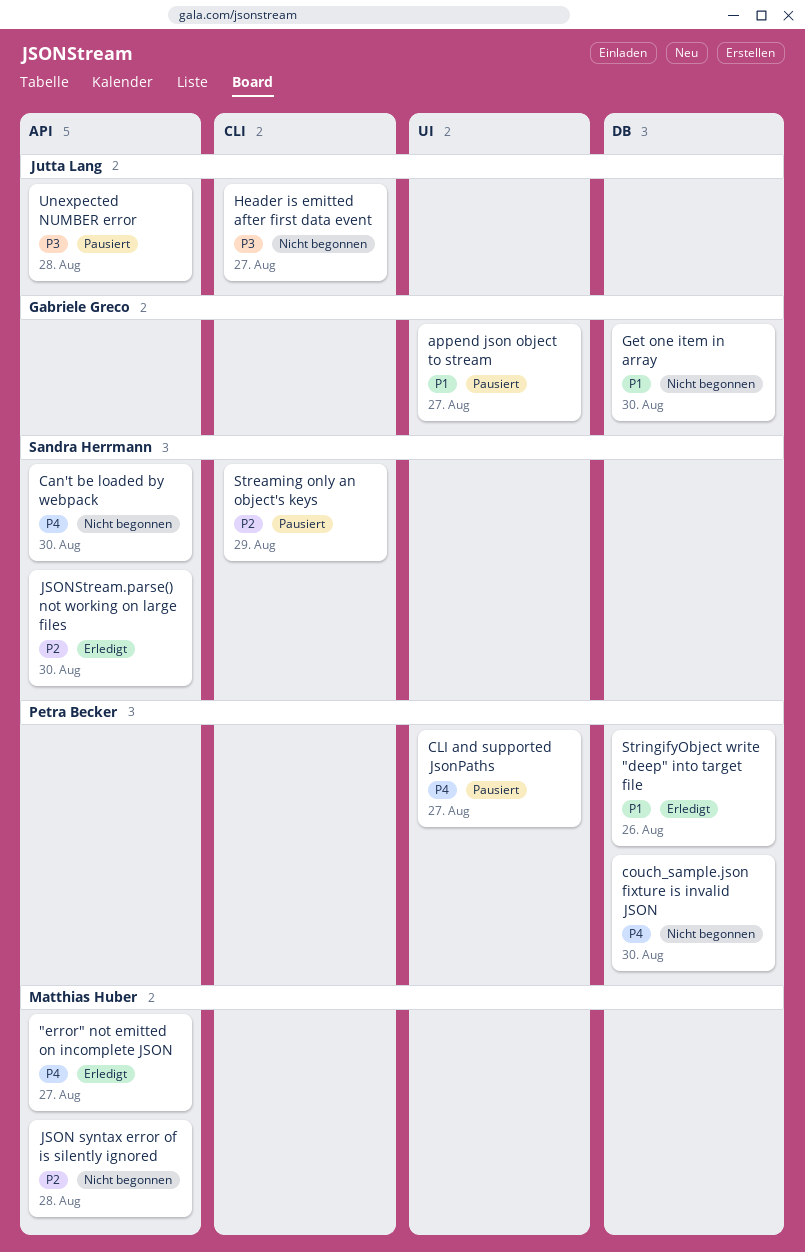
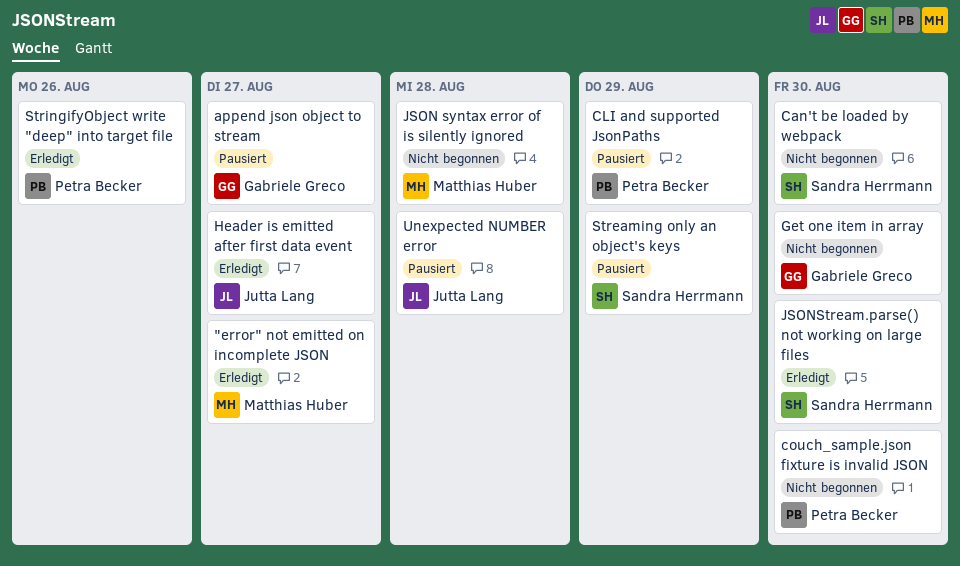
CLI and supported JsonPaths, due: Aug 27 -> Aug 29
Header is emitted after first data event, status: Nicht begonnen -> Erledigt

